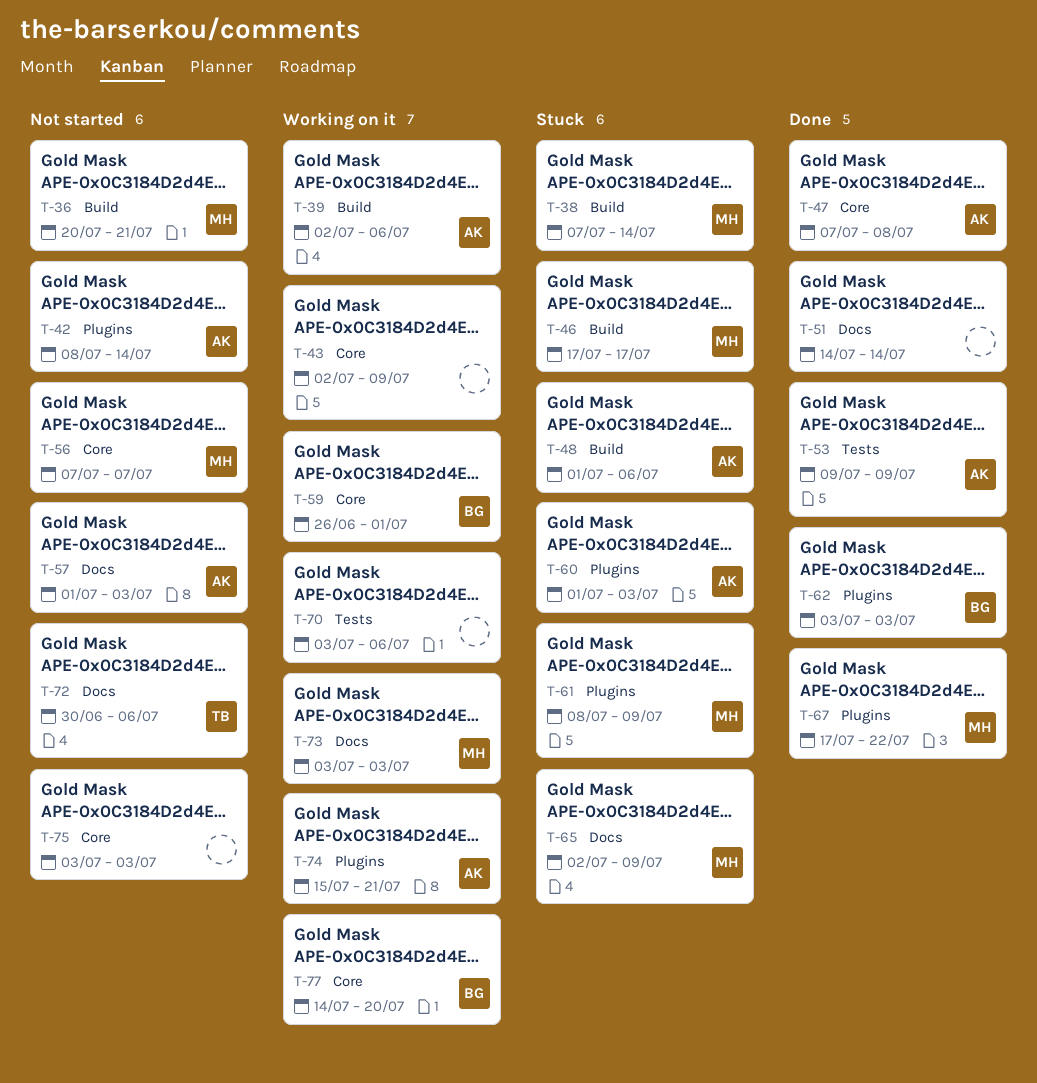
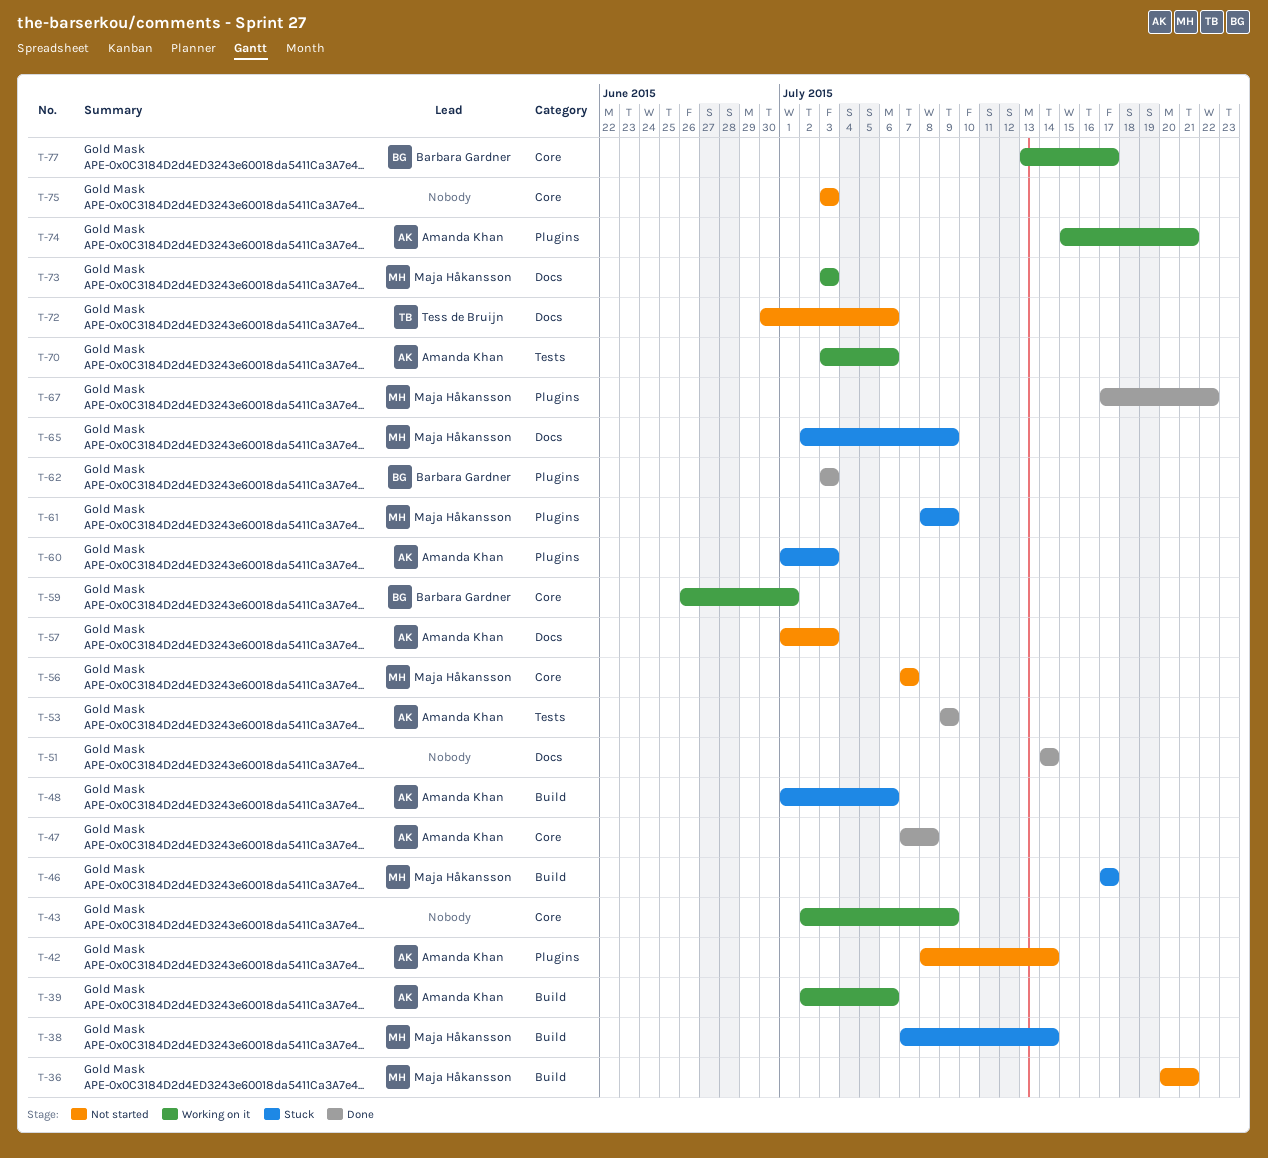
T-70, owner: none -> Amanda Khan
T-77, start: Jul 14 -> Jul 13
T-77, due: Jul 20 -> Jul 17

